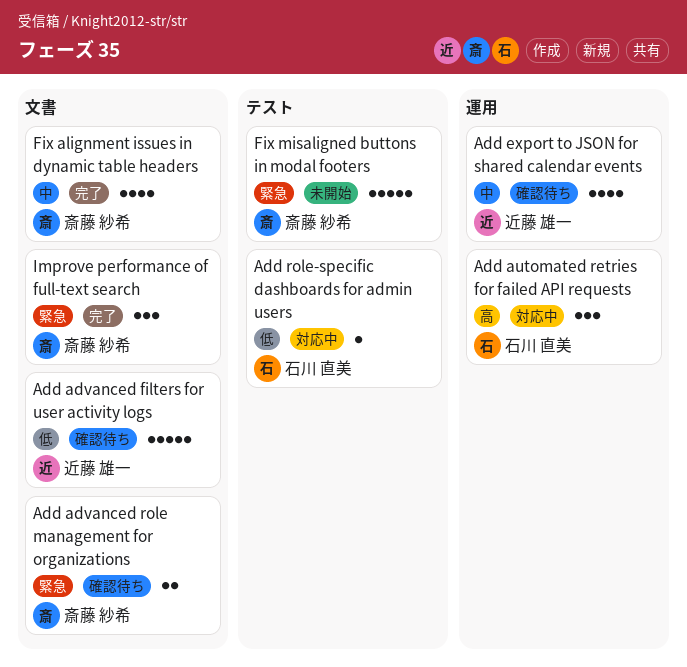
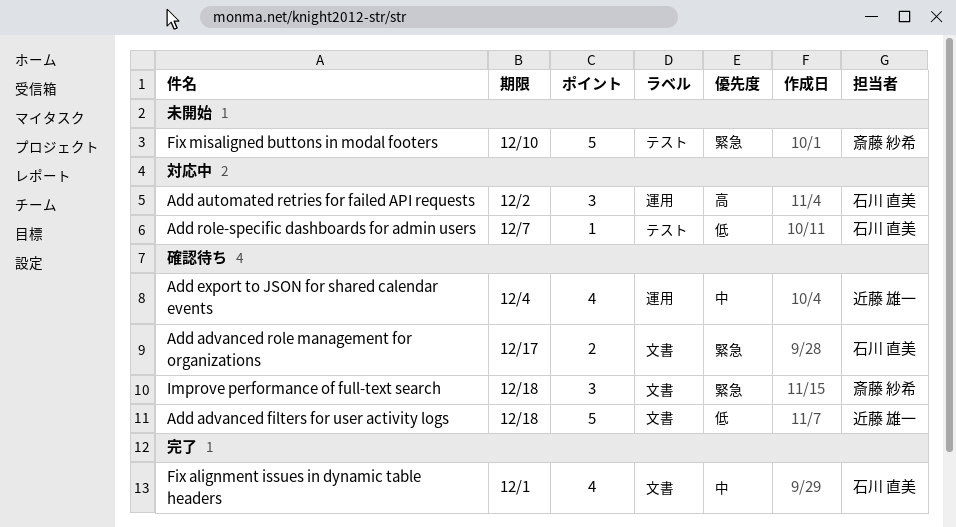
Add advanced role management for organizations, owner: 斎藤 紗希 -> 石川 直美
Fix alignment issues in dynamic table headers, owner: 斎藤 紗希 -> 石川 直美
Improve performance of full-text search, status: 完了 -> 確認待ち

